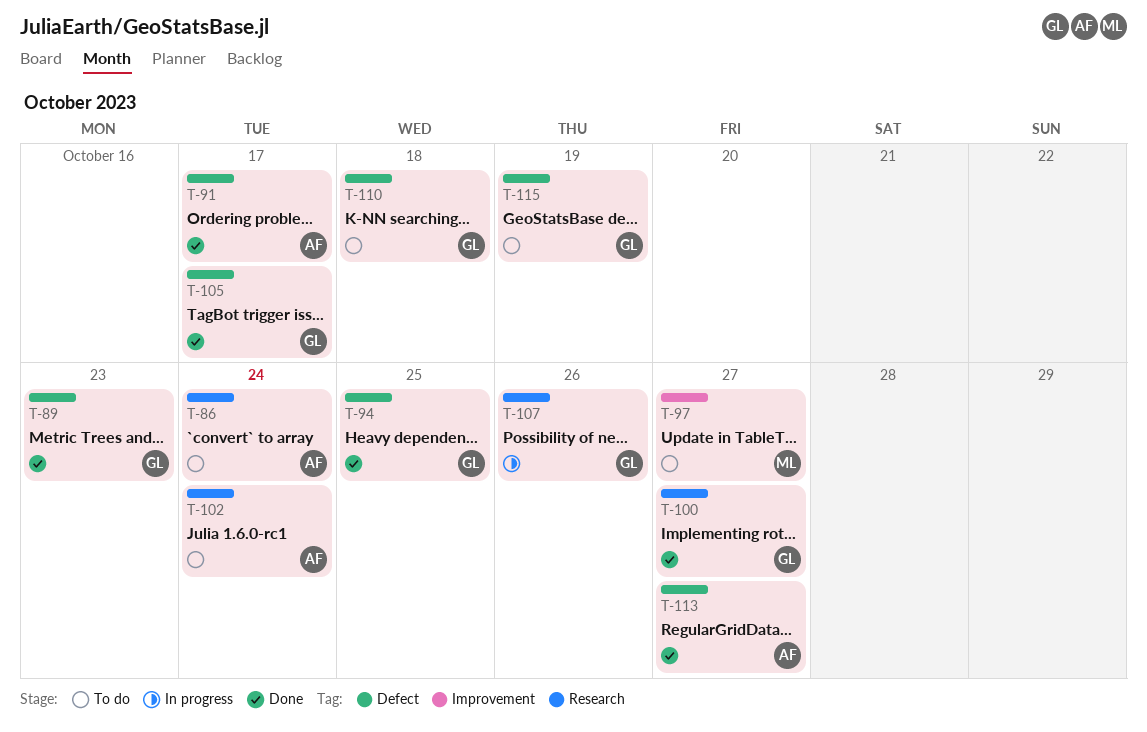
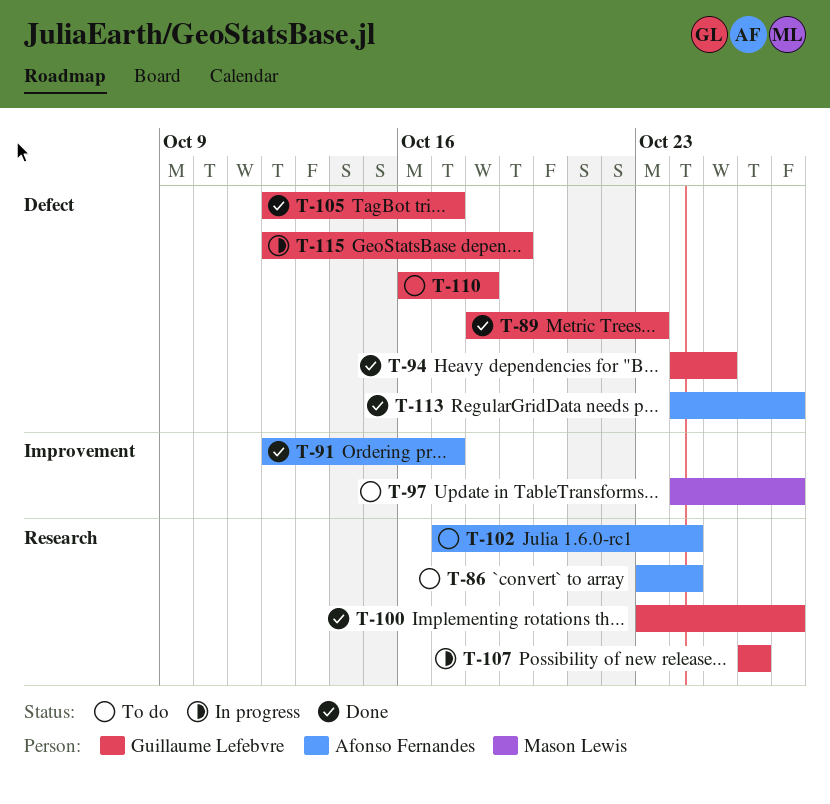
T-91, label: Defect -> Improvement
T-115, status: To do -> In progress

